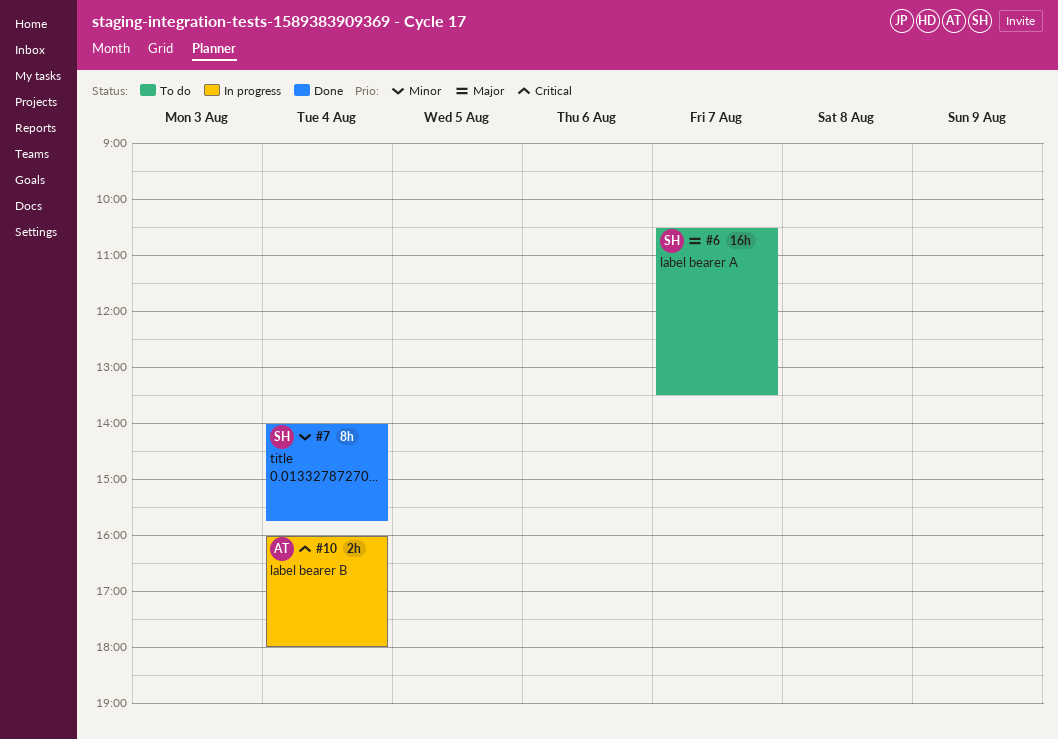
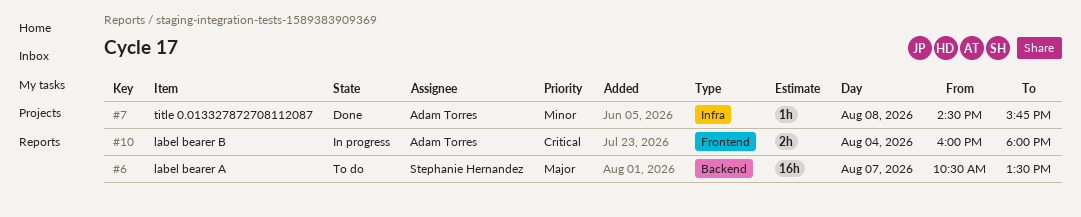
#7, owner: Stephanie Hernandez -> Adam Torres
#7, estimate: 8h -> 1h
#7, day: Aug 4 -> Aug 8
#7, begins: 14:00 -> 14:30

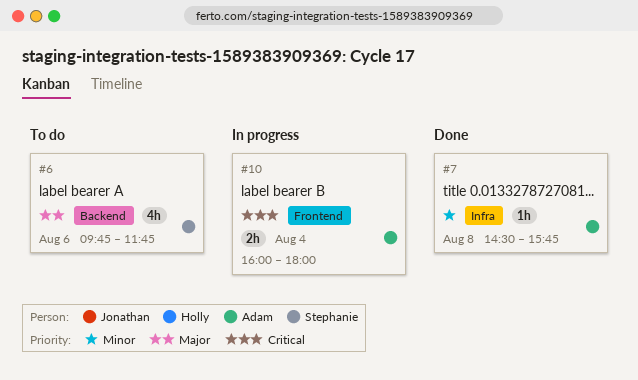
#6, estimate: 16h -> 4h
#6, day: Aug 7 -> Aug 6
#6, begins: 10:30 -> 09:45
#6, ends: 13:30 -> 11:45

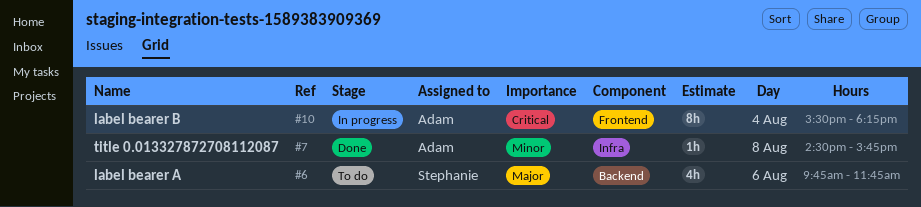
#10, estimate: 2h -> 8h
#10, begins: 16:00 -> 15:30
#10, ends: 18:00 -> 18:15

